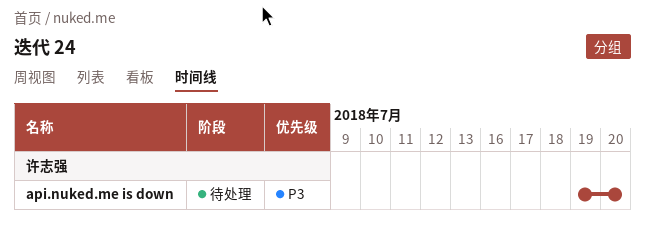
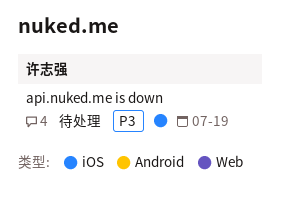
api.nuked.me is down, due: Jul 20 -> Jul 19

